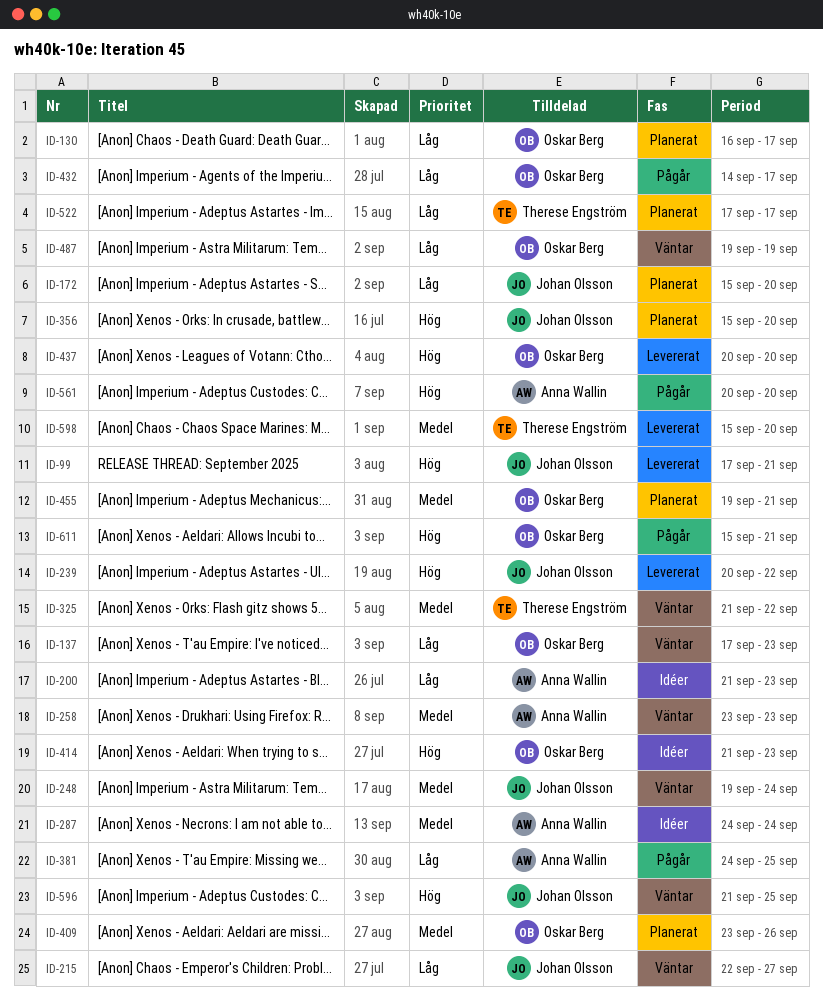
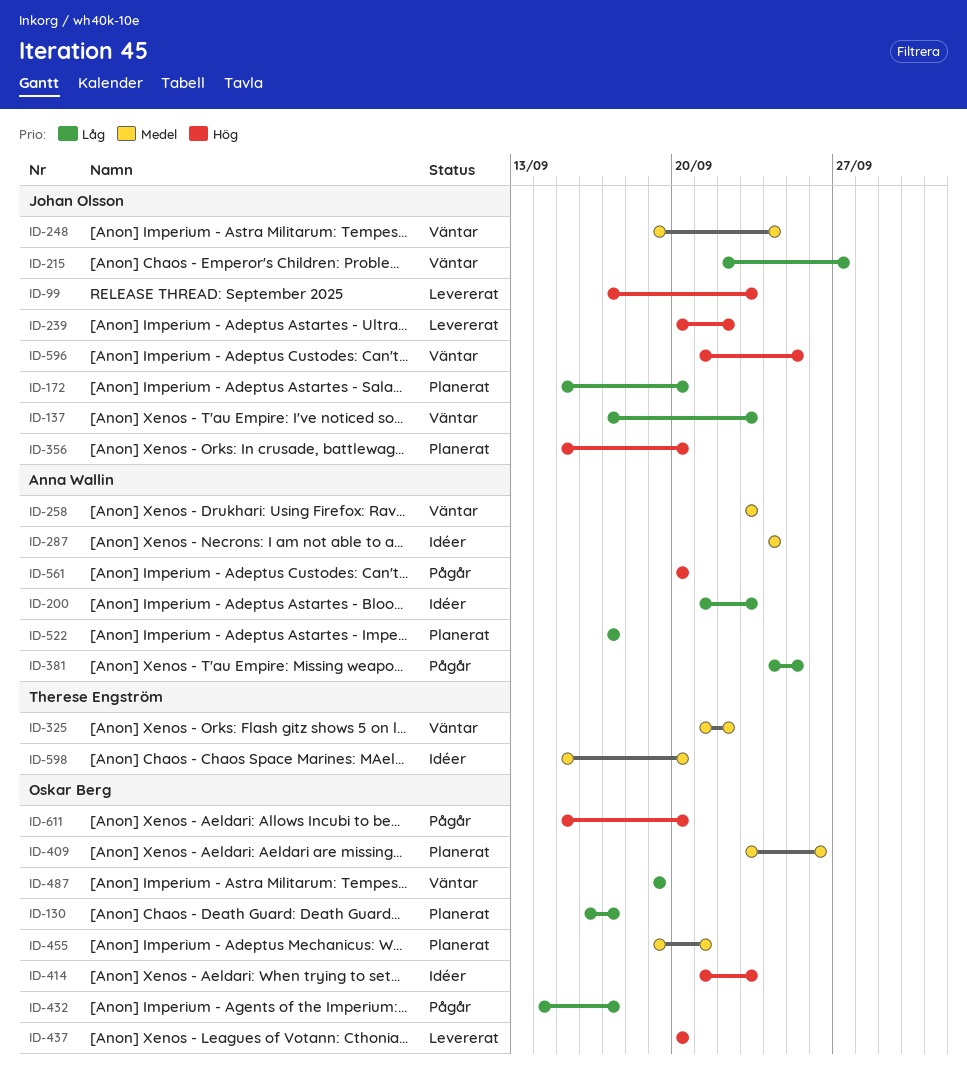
ID-99, due: Sep 21 -> Sep 23
ID-137, owner: Oskar Berg -> Johan Olsson
ID-522, owner: Therese Engström -> Anna Wallin
ID-598, status: Levererat -> Idéer
ID-611, due: Sep 21 -> Sep 20

